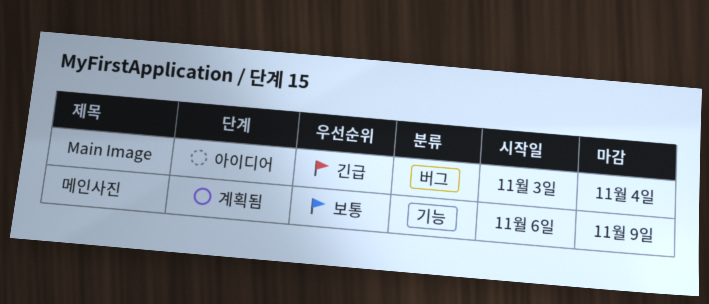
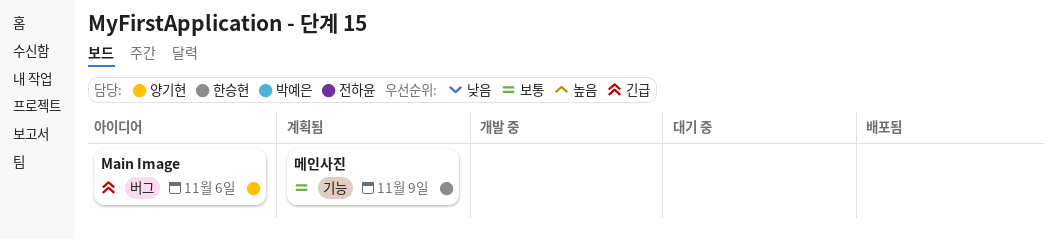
Main Image, due: Nov 4 -> Nov 6

